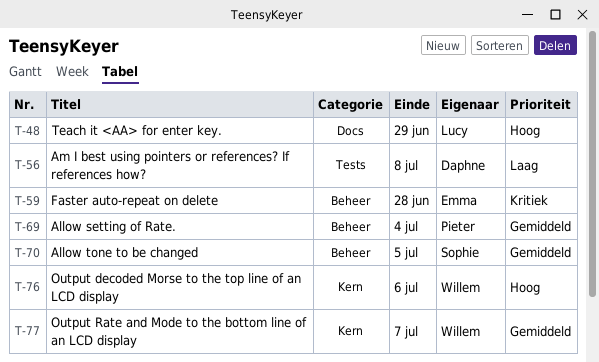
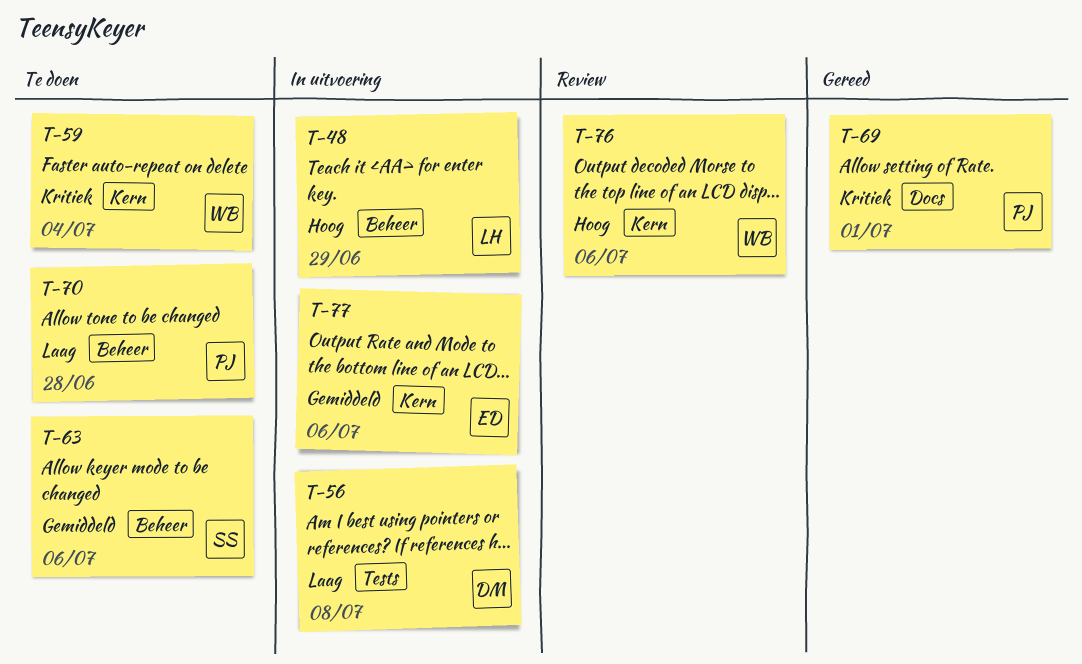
T-48, label: Docs -> Beheer
T-59, owner: Emma -> Willem
T-59, label: Beheer -> Kern
T-59, due: Jun 28 -> Jul 4
T-63: none -> present
T-69, priority: Gemiddeld -> Kritiek
T-69, label: Beheer -> Docs
T-69, due: Jul 4 -> Jul 1
T-70, owner: Sophie -> Pieter
T-70, priority: Gemiddeld -> Laag
T-70, due: Jul 5 -> Jun 28
T-77, owner: Willem -> Emma
T-77, due: Jul 7 -> Jul 6

